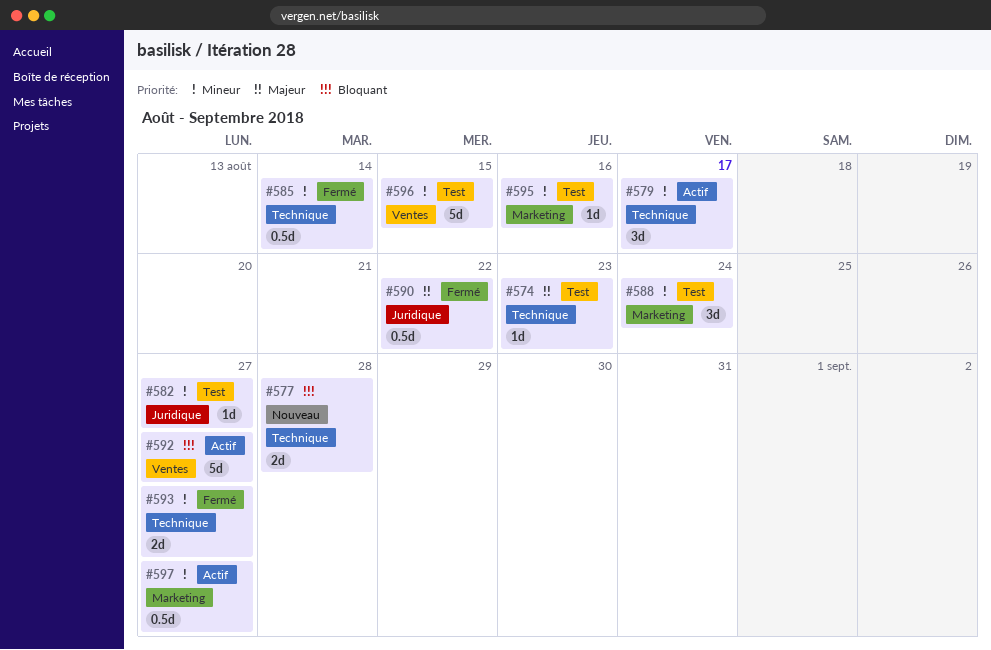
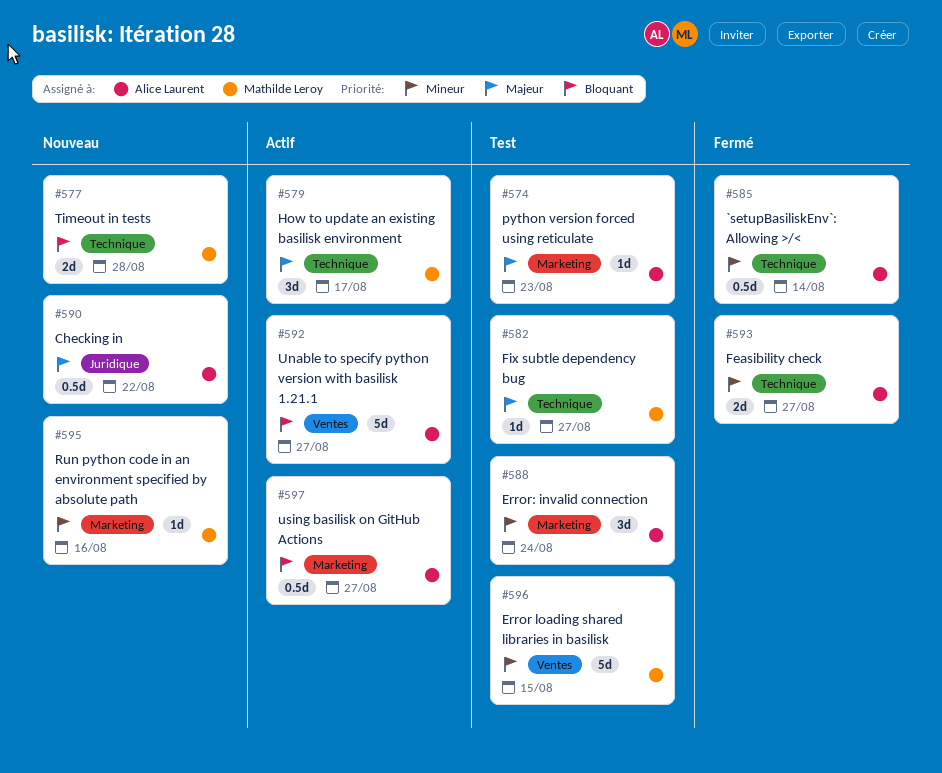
#574, label: Technique -> Marketing
#579, priority: Mineur -> Majeur
#582, priority: Mineur -> Majeur
#582, label: Juridique -> Technique
#590, status: Fermé -> Nouveau
#595, status: Test -> Nouveau
#597, priority: Mineur -> Bloquant

